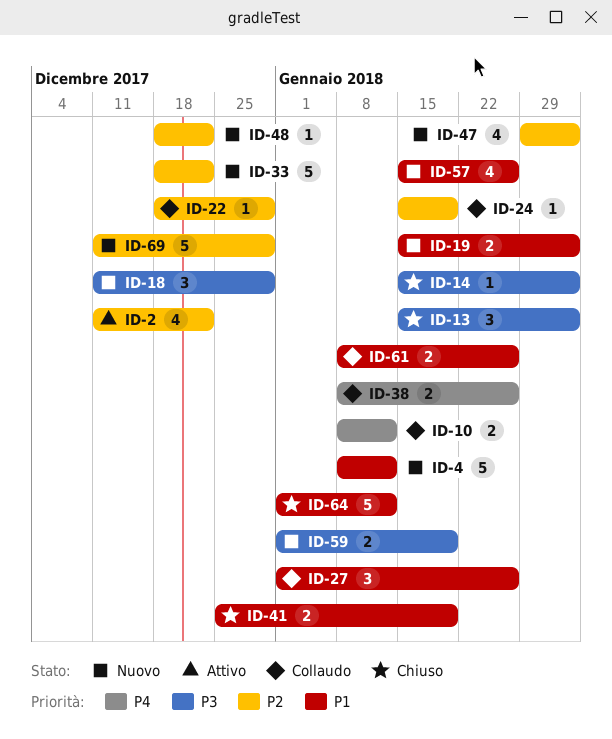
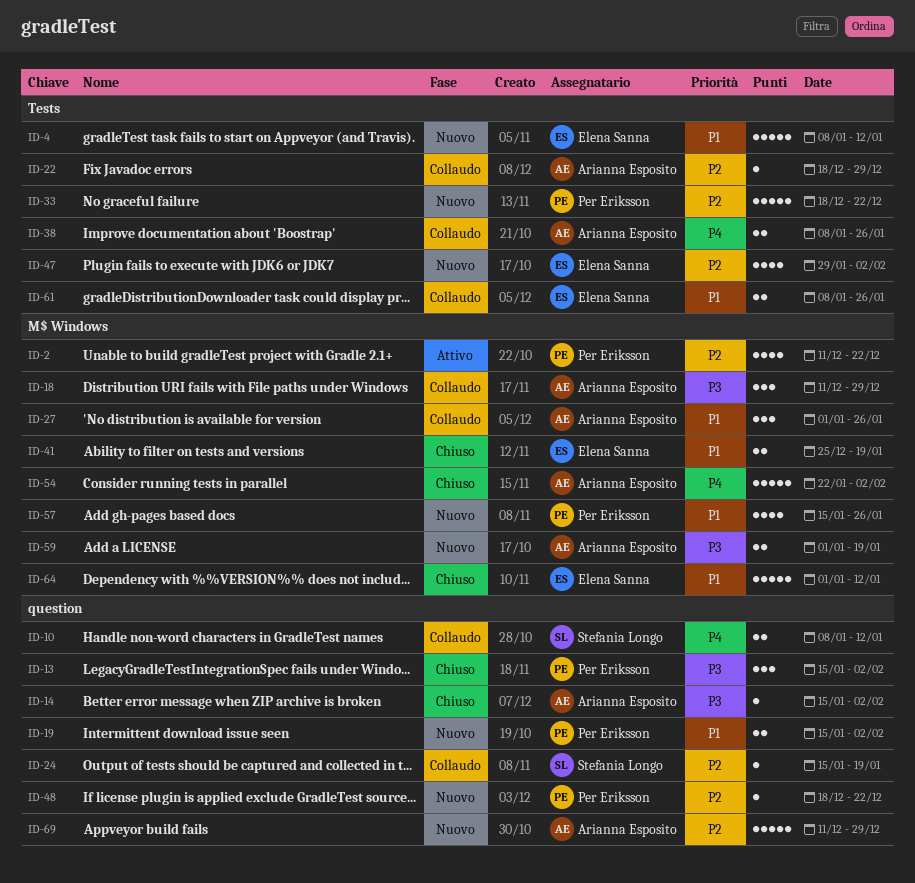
ID-18, status: Nuovo -> Collaudo
ID-54: none -> present

